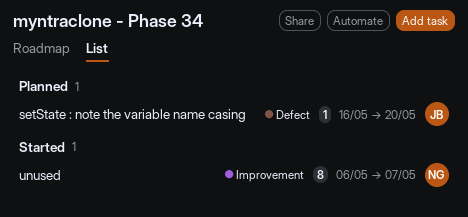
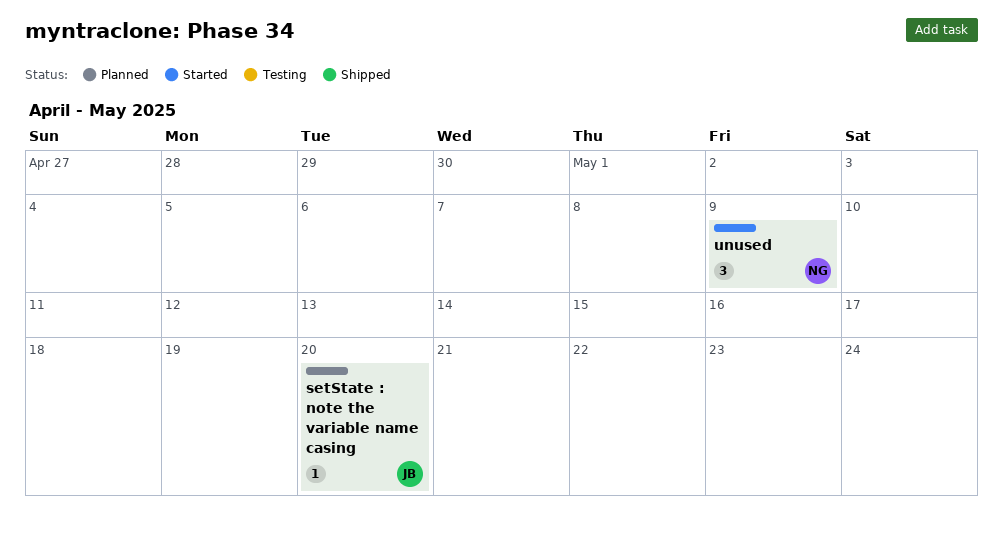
unused, estimate: 8 -> 3
unused, due: May 7 -> May 9

